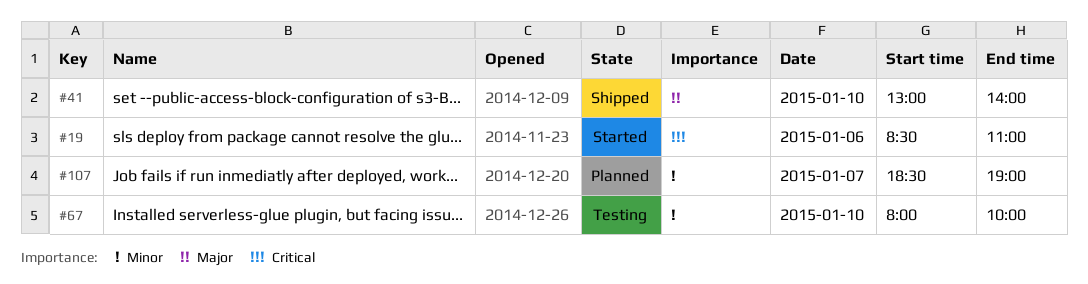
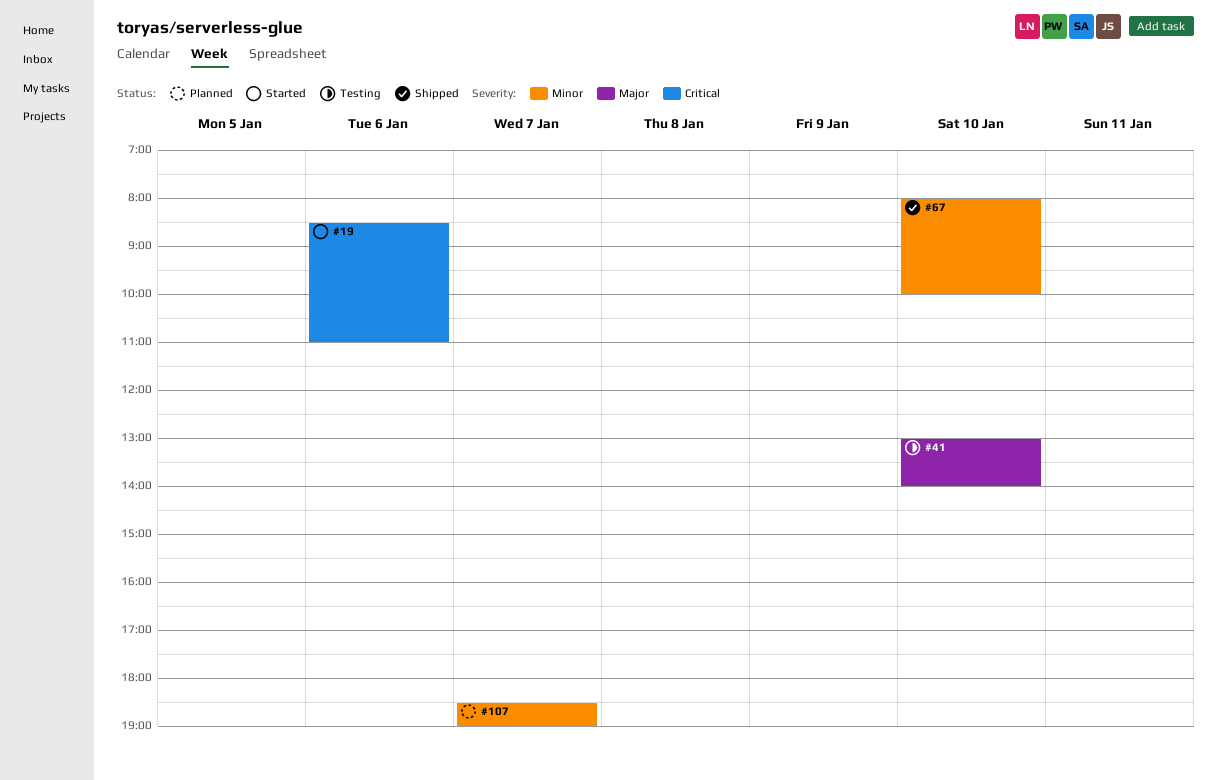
#41, status: Shipped -> Testing
#67, status: Testing -> Shipped

